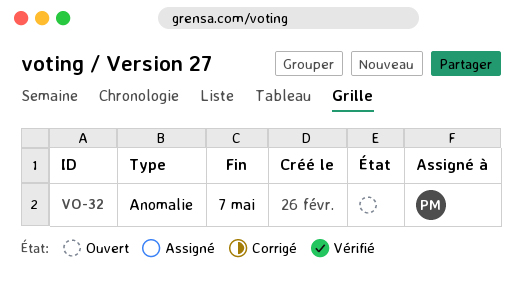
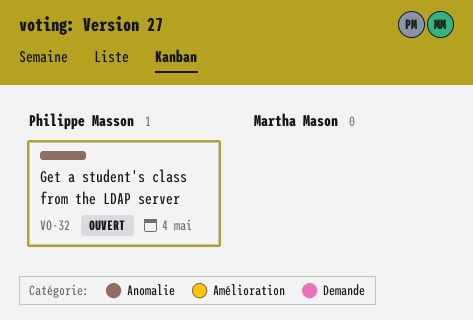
VO-32, due: May 7 -> May 4

